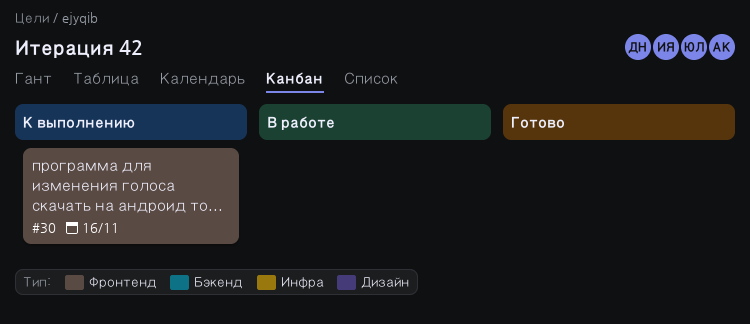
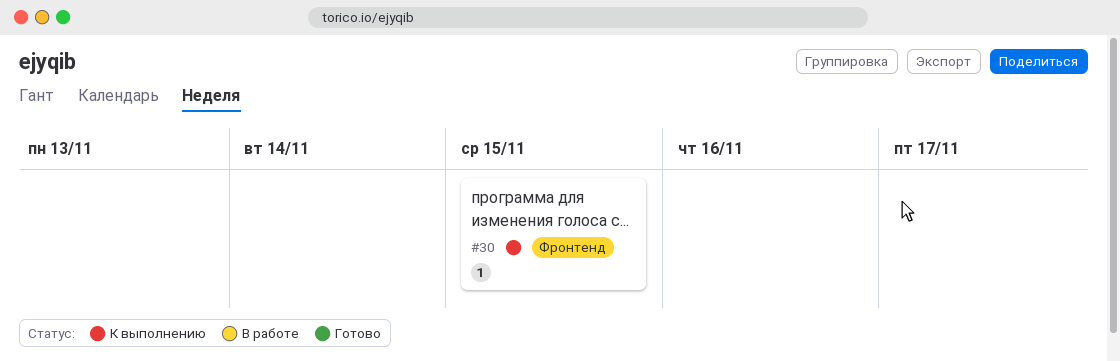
#30, due: Nov 16 -> Nov 15

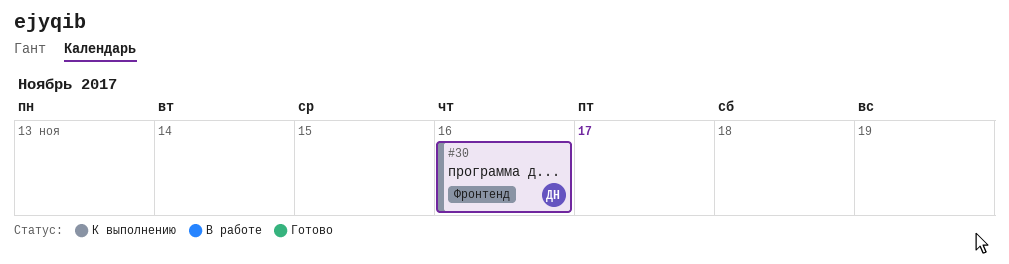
#30, due: Nov 15 -> Nov 16

